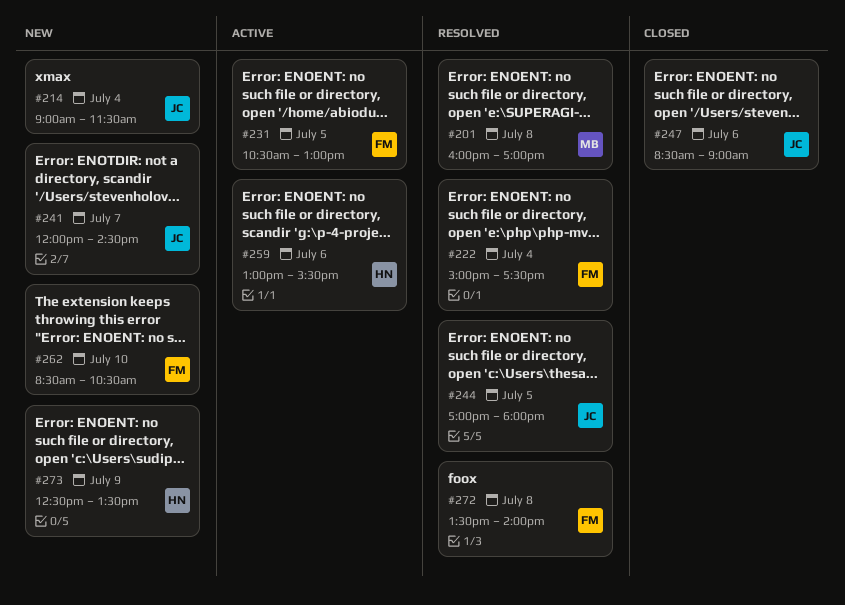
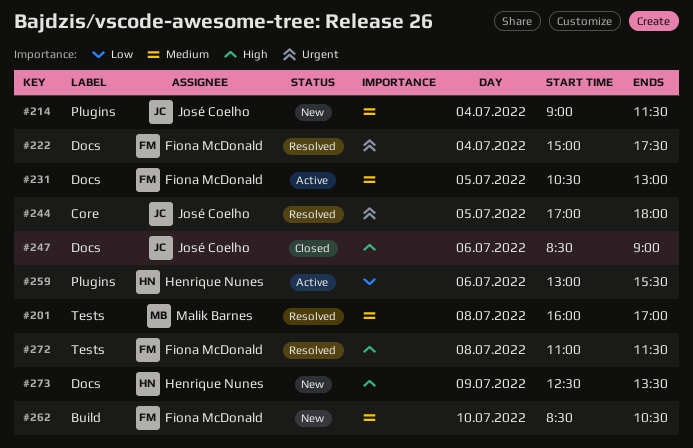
#241: present -> none
#272, begins: 13:30 -> 11:00
#272, ends: 14:00 -> 11:30

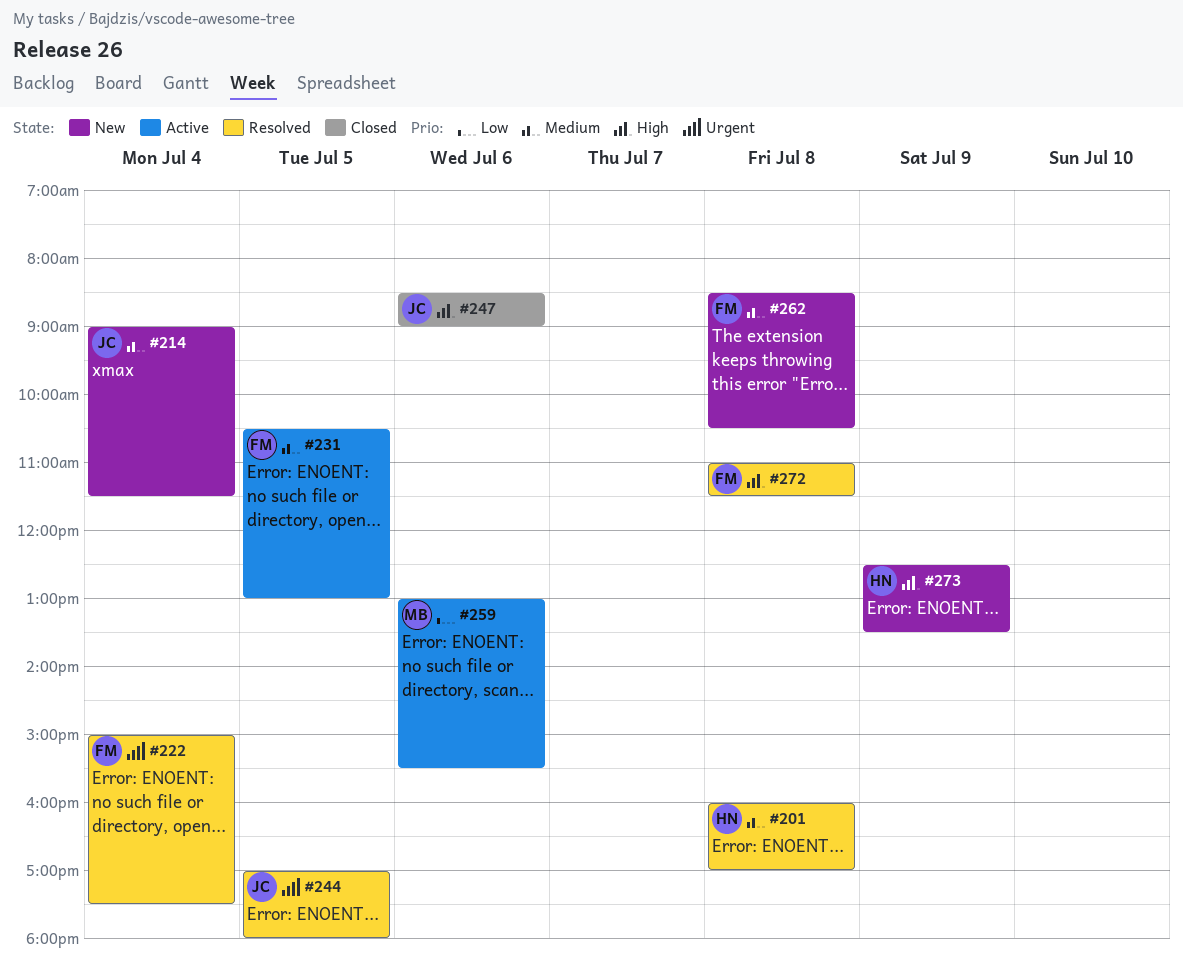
#201, owner: Malik Barnes -> Henrique Nunes
#259, owner: Henrique Nunes -> Malik Barnes
#262, day: Jul 10 -> Jul 8

